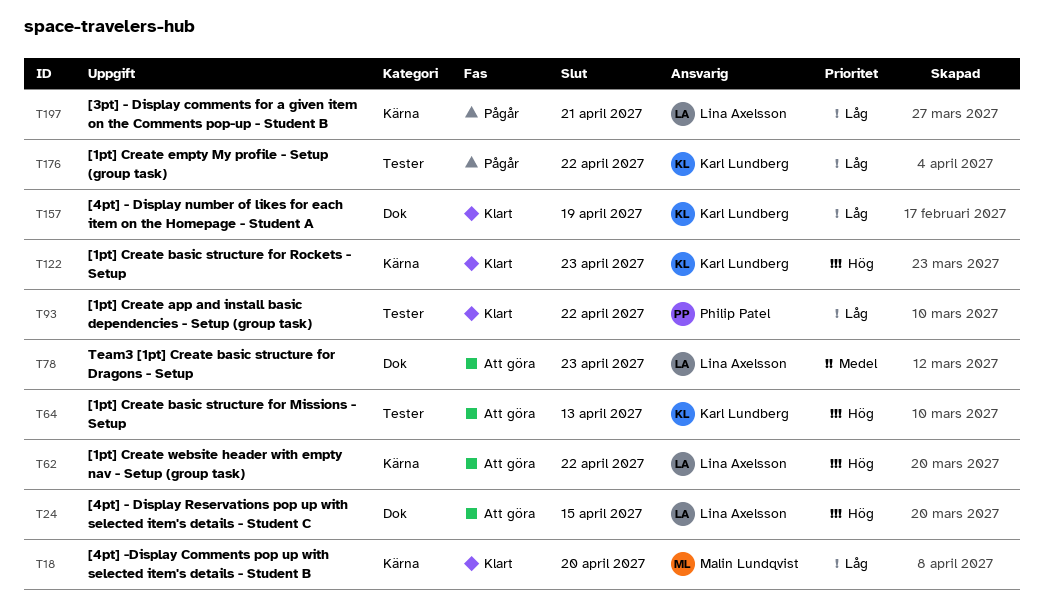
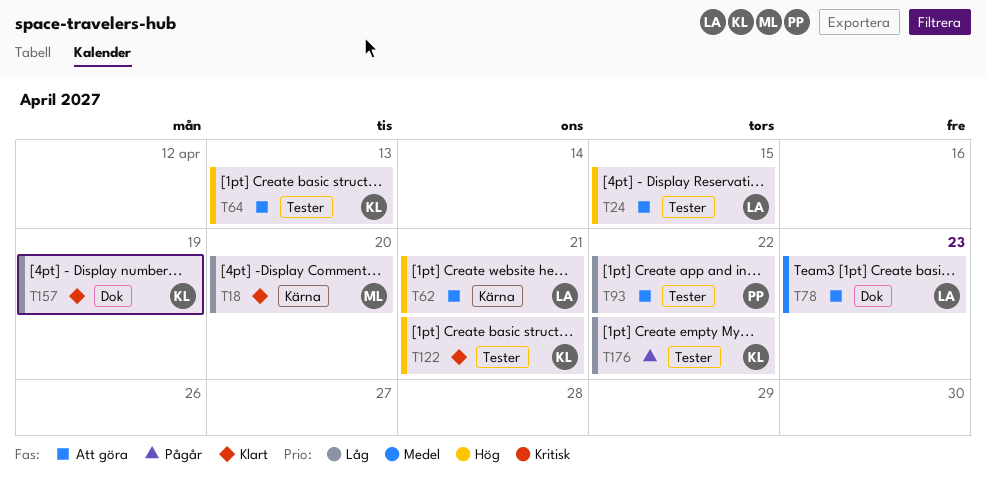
T24, label: Dok -> Tester
T62, due: Apr 22 -> Apr 21
T93, status: Klart -> Att göra
T122, label: Kärna -> Tester
T122, due: Apr 23 -> Apr 21
T197: present -> none

